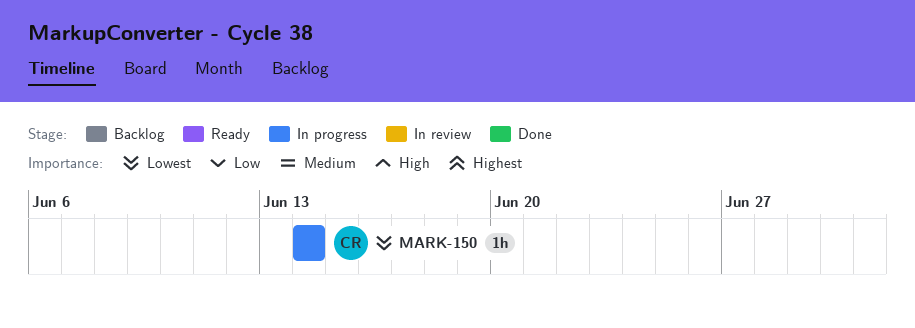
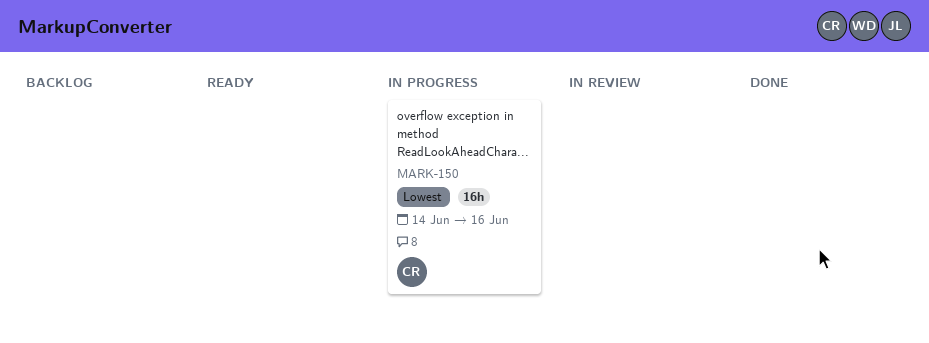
MARK-150, estimate: 1h -> 16h
MARK-150, due: Jun 14 -> Jun 16

